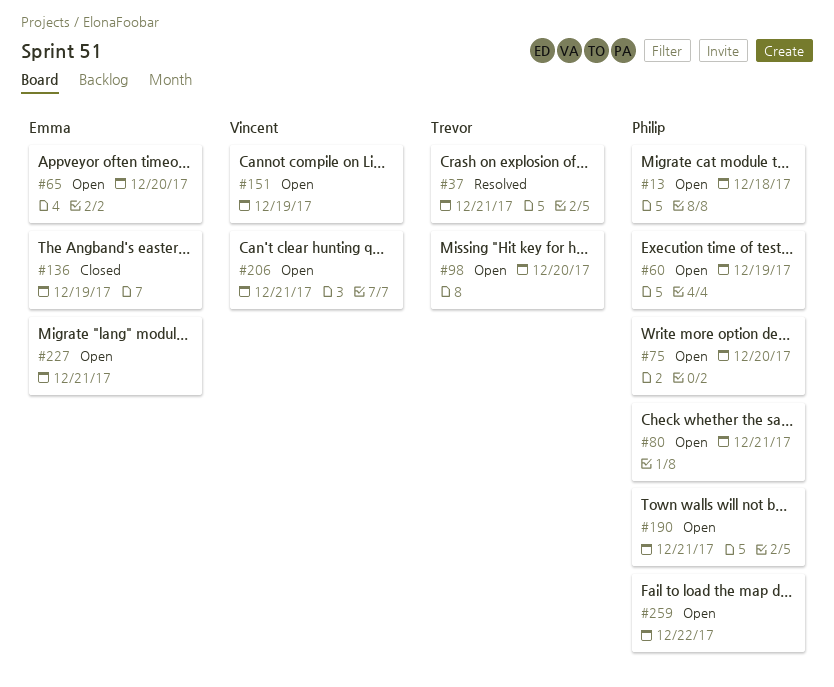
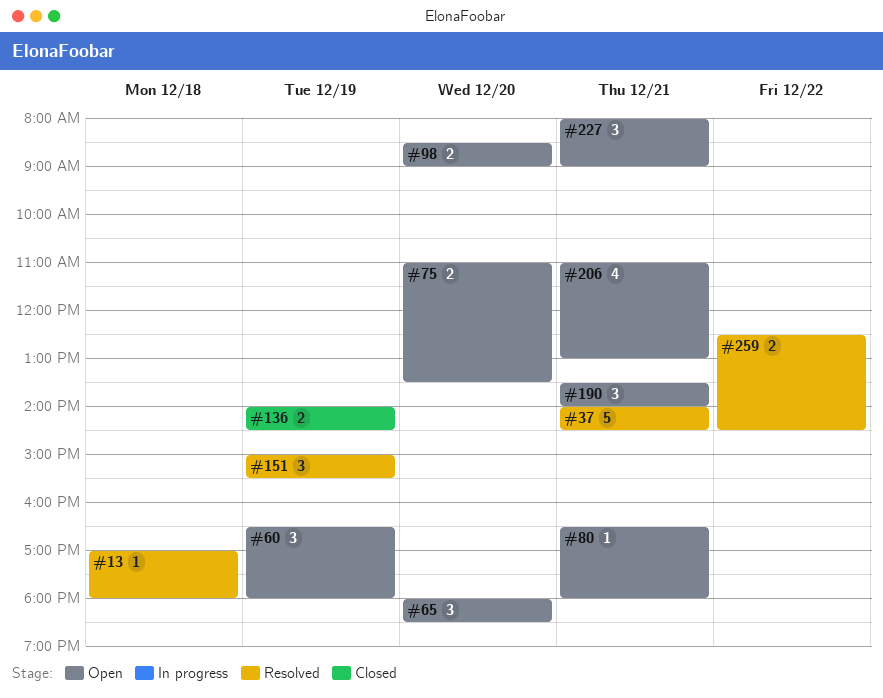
#13, status: Open -> Resolved
#151, status: Open -> Resolved
#259, status: Open -> Resolved

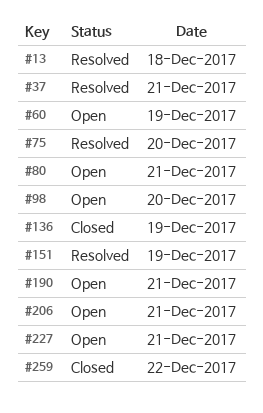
#65: present -> none
#75, status: Open -> Resolved
#259, status: Resolved -> Closed

